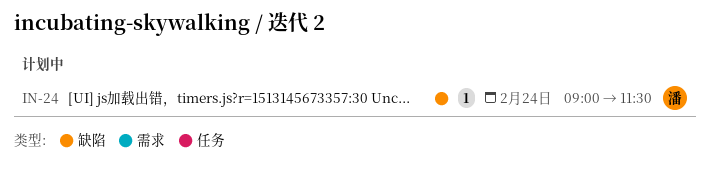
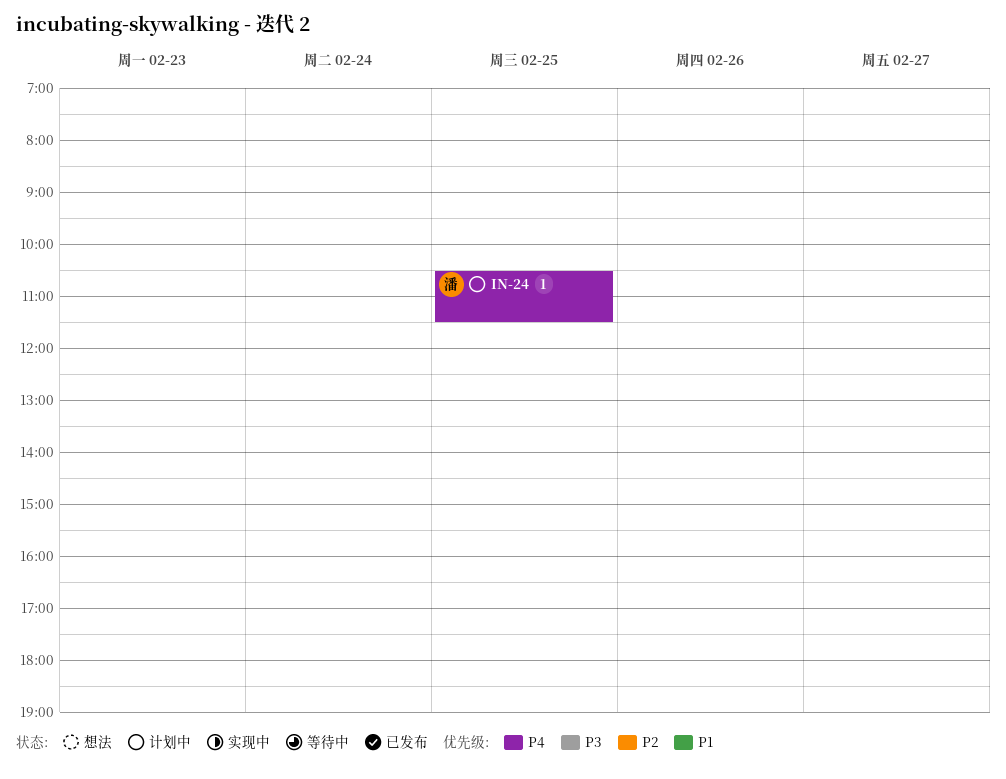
IN-24, day: Feb 24 -> Feb 25
IN-24, begins: 09:00 -> 10:30

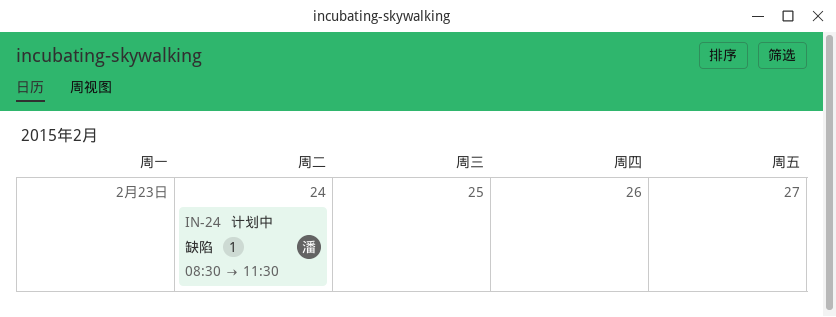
IN-24, day: Feb 25 -> Feb 24
IN-24, begins: 10:30 -> 08:30

